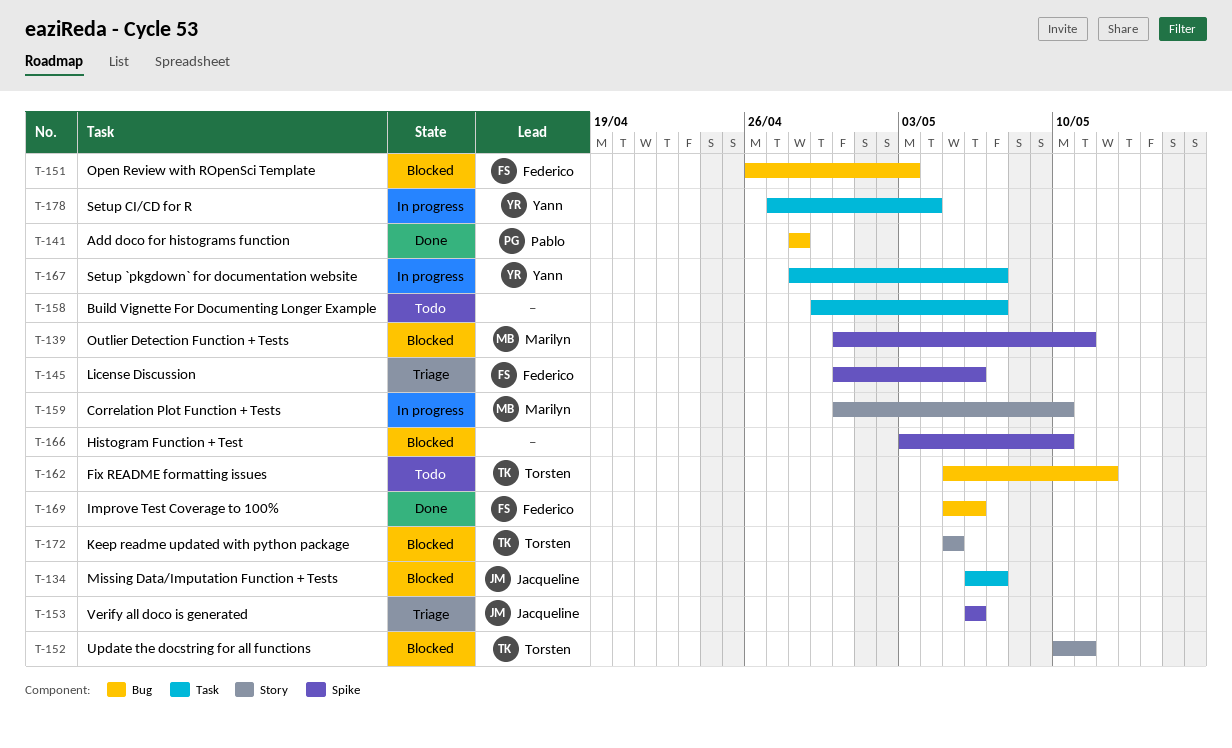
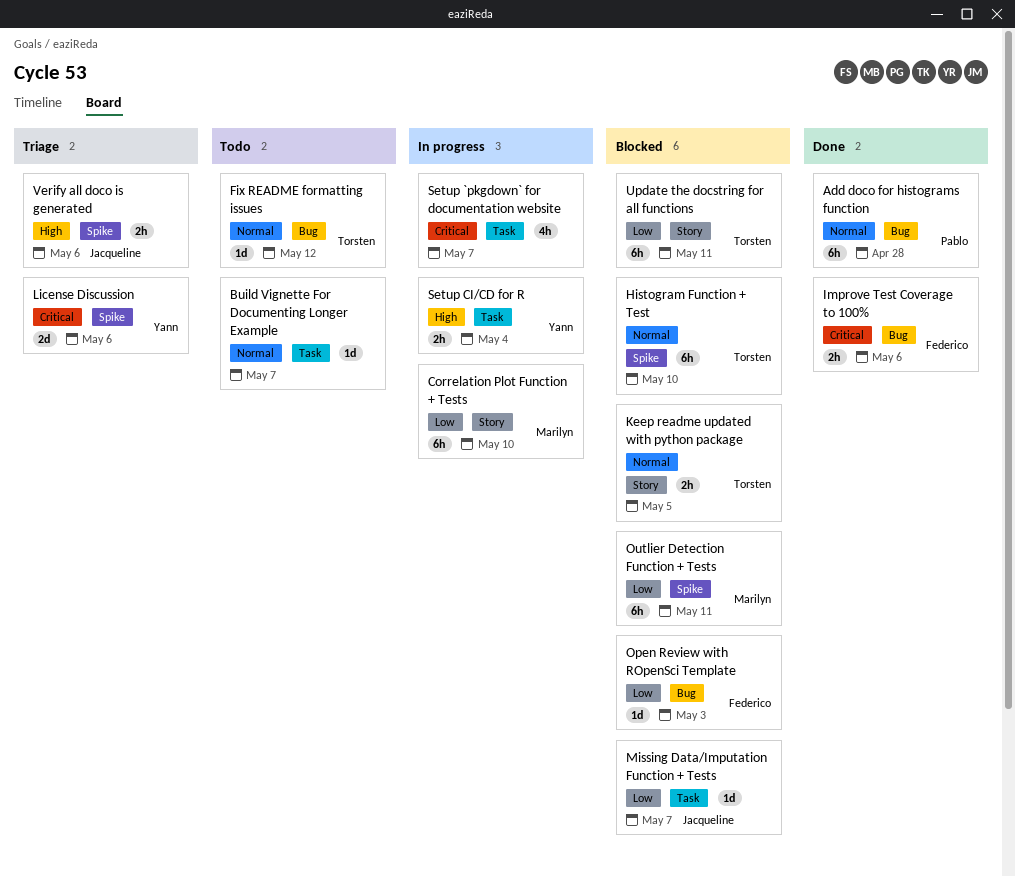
Histogram Function + Test, owner: none -> Torsten
License Discussion, owner: Federico -> Yann
Setup `pkgdown` for documentation website, owner: Yann -> none

